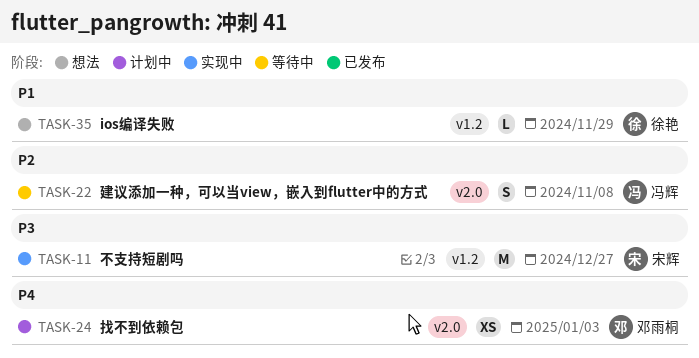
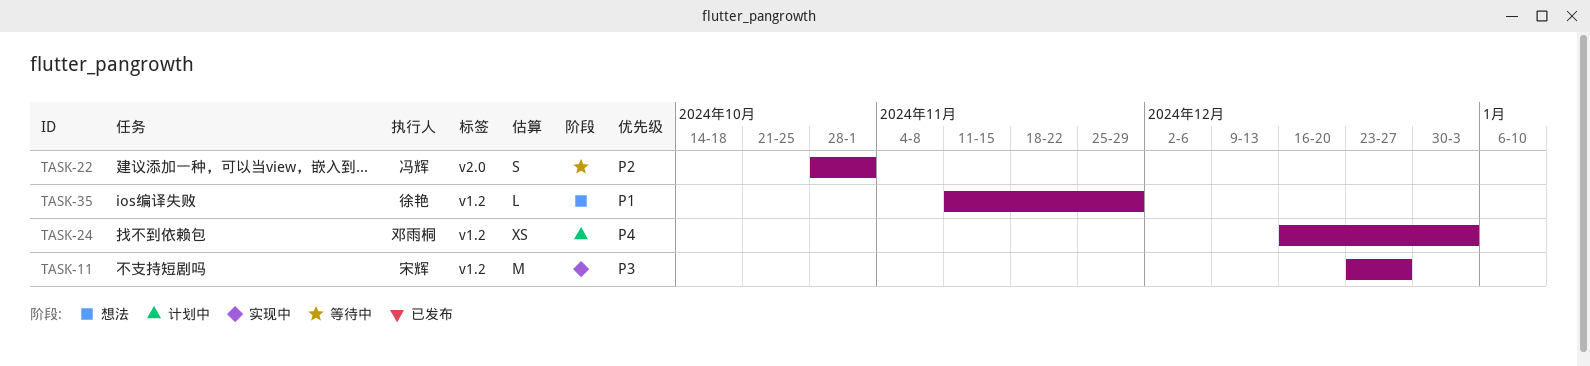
TASK-22, due: Nov 8 -> Nov 1
TASK-24, label: v2.0 -> v1.2

